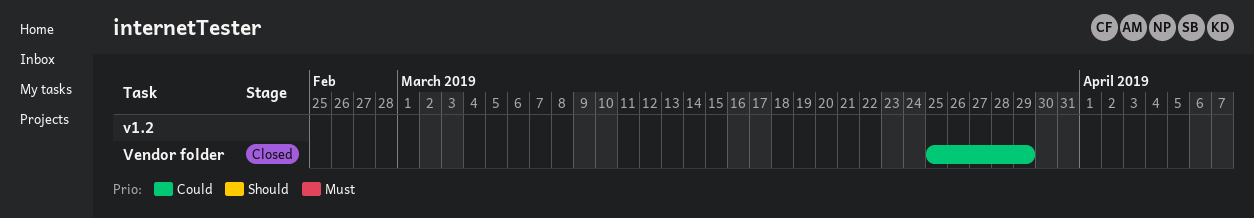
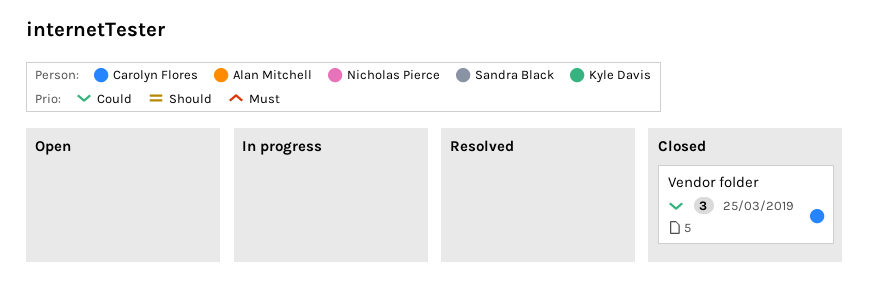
Vendor folder, due: Mar 29 -> Mar 25

